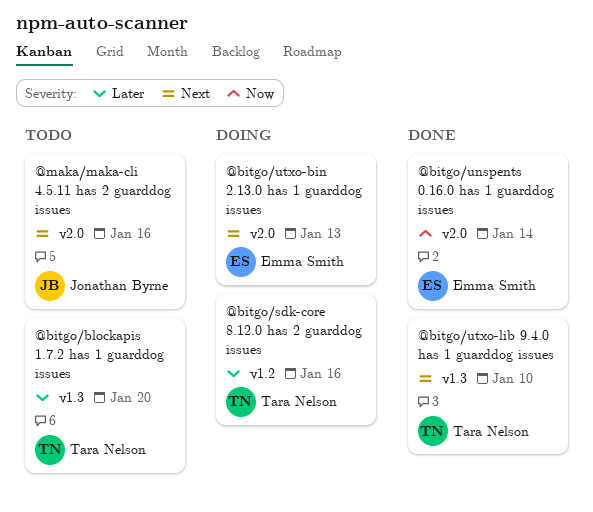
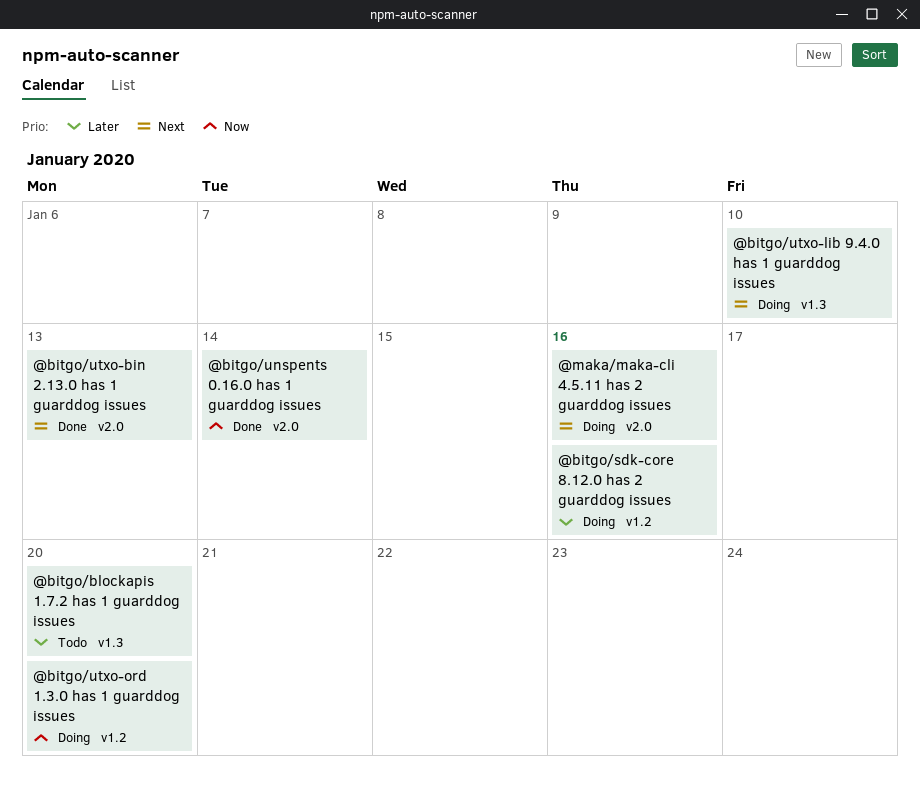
@bitgo/utxo-bin 2.13.0 has 1 guarddog issues, status: Doing -> Done
@bitgo/utxo-lib 9.4.0 has 1 guarddog issues, status: Done -> Doing
@bitgo/utxo-ord 1.3.0 has 1 guarddog issues: none -> present
@maka/maka-cli 4.5.11 has 2 guarddog issues, status: Todo -> Doing

